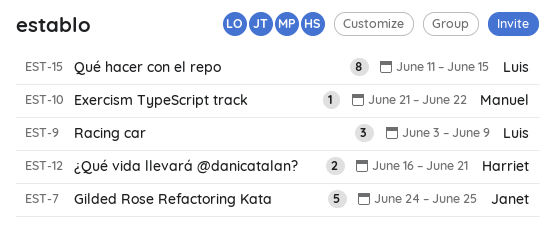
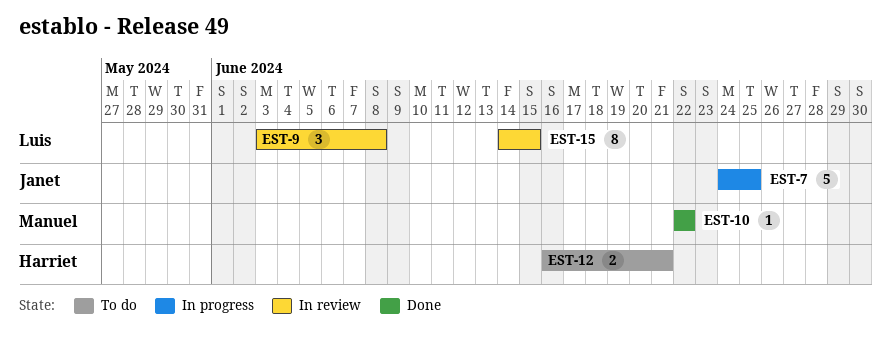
EST-9, due: Jun 9 -> Jun 8
EST-10, start: Jun 21 -> Jun 22
EST-15, start: Jun 11 -> Jun 14

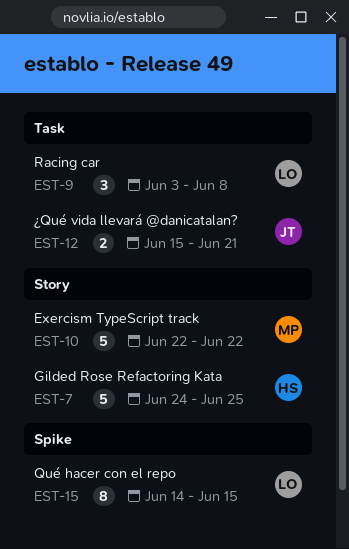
EST-7, owner: Janet -> Harriet
EST-10, estimate: 1 -> 5
EST-12, owner: Harriet -> Janet
EST-12, start: Jun 16 -> Jun 15

